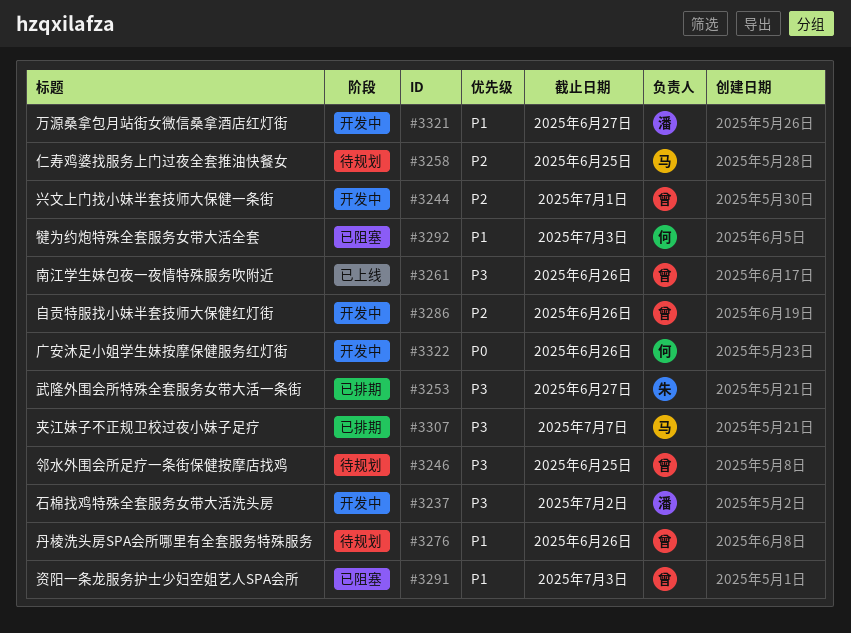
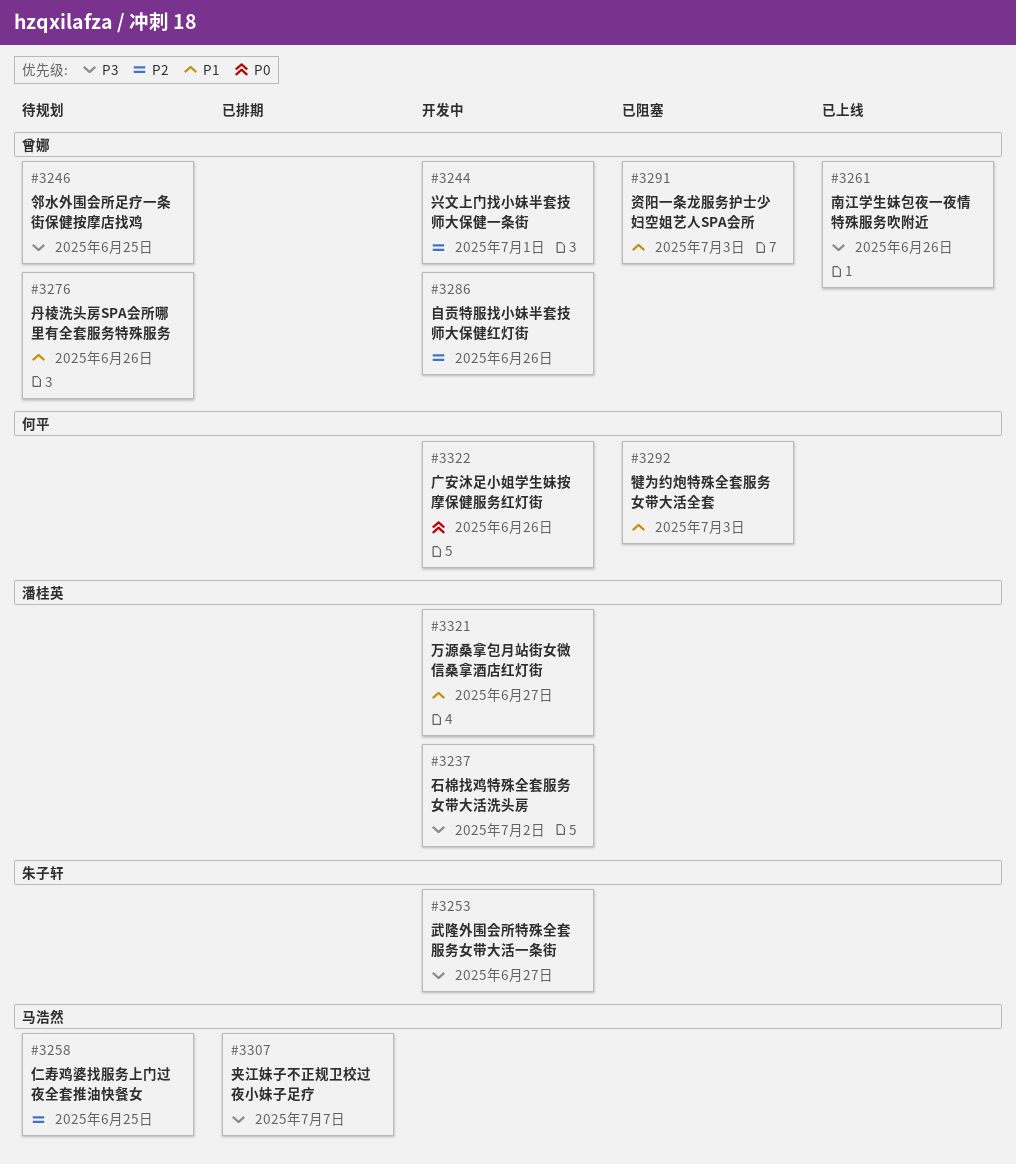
#3253, status: 已排期 -> 开发中

